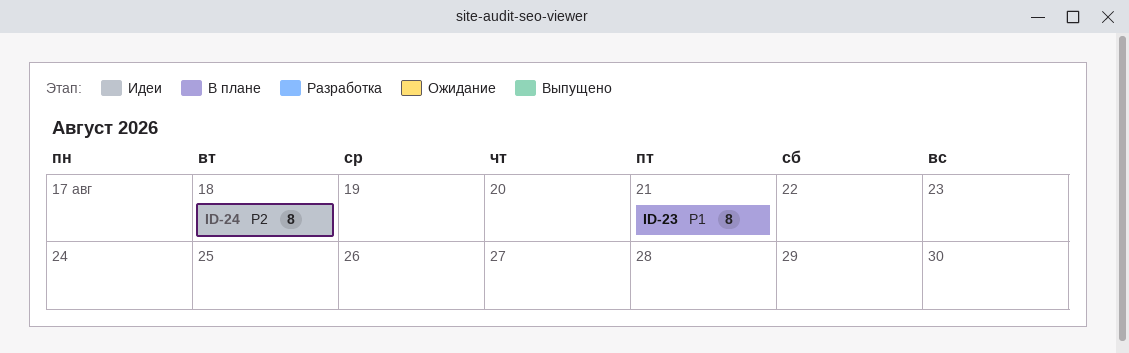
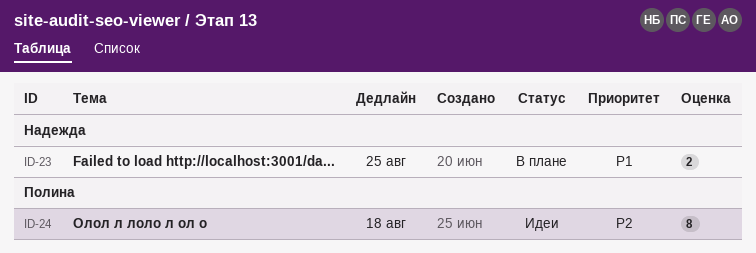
ID-23, estimate: 8 -> 2
ID-23, due: Aug 21 -> Aug 25

